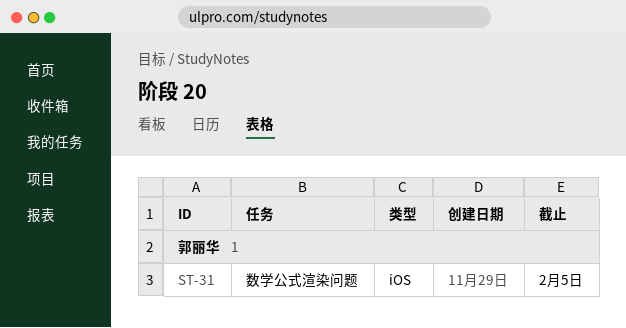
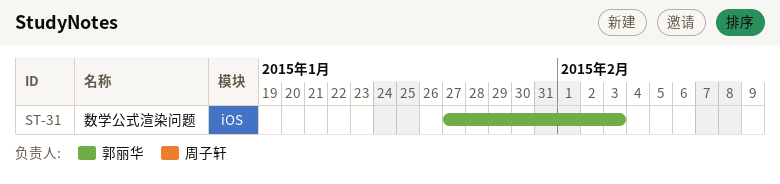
ST-31, due: Feb 5 -> Feb 3

